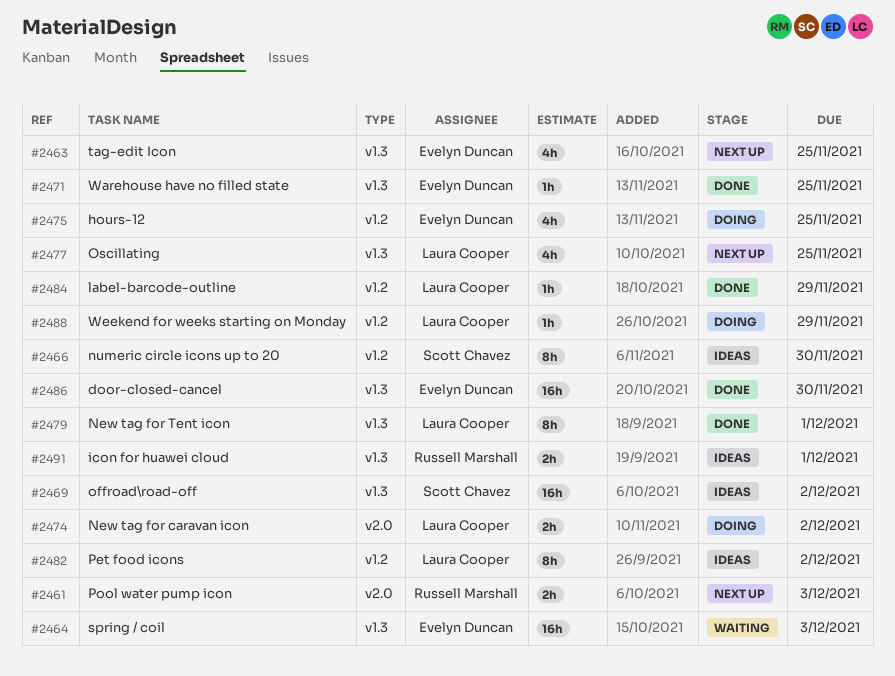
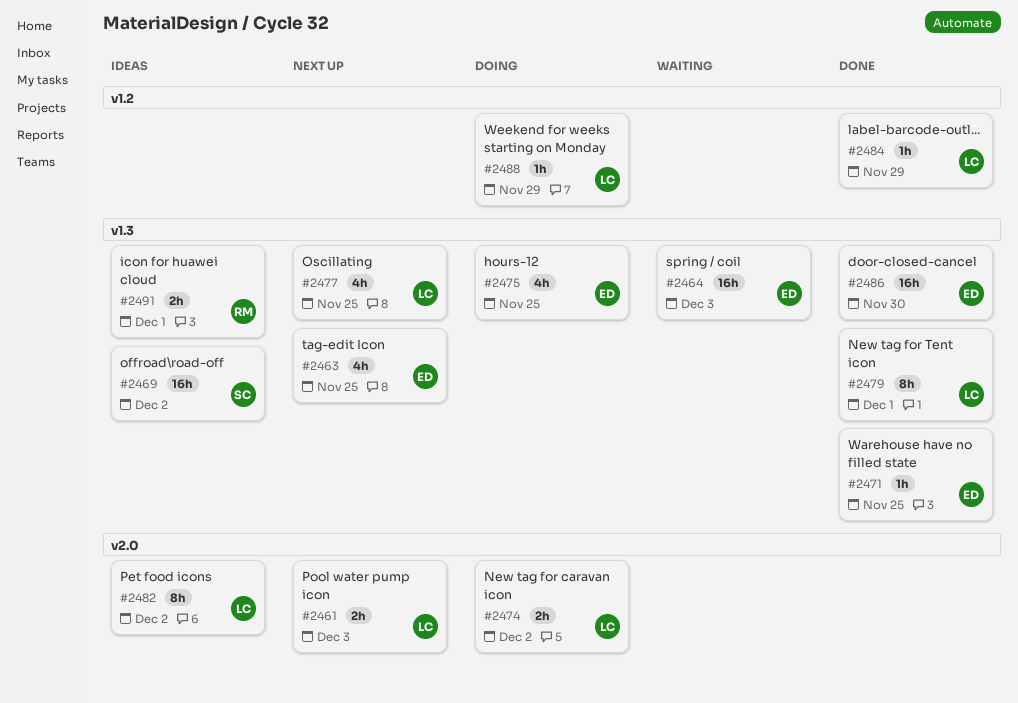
#2461, owner: Russell Marshall -> Laura Cooper
#2466: present -> none
#2475, label: v1.2 -> v1.3
#2482, label: v1.2 -> v2.0

